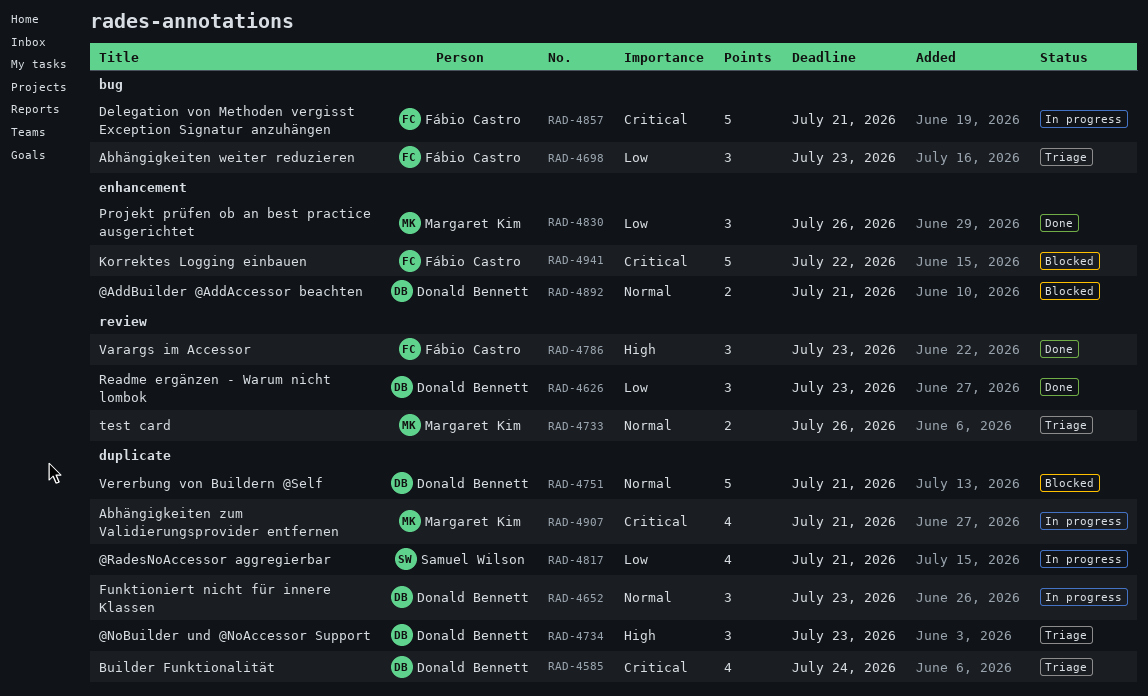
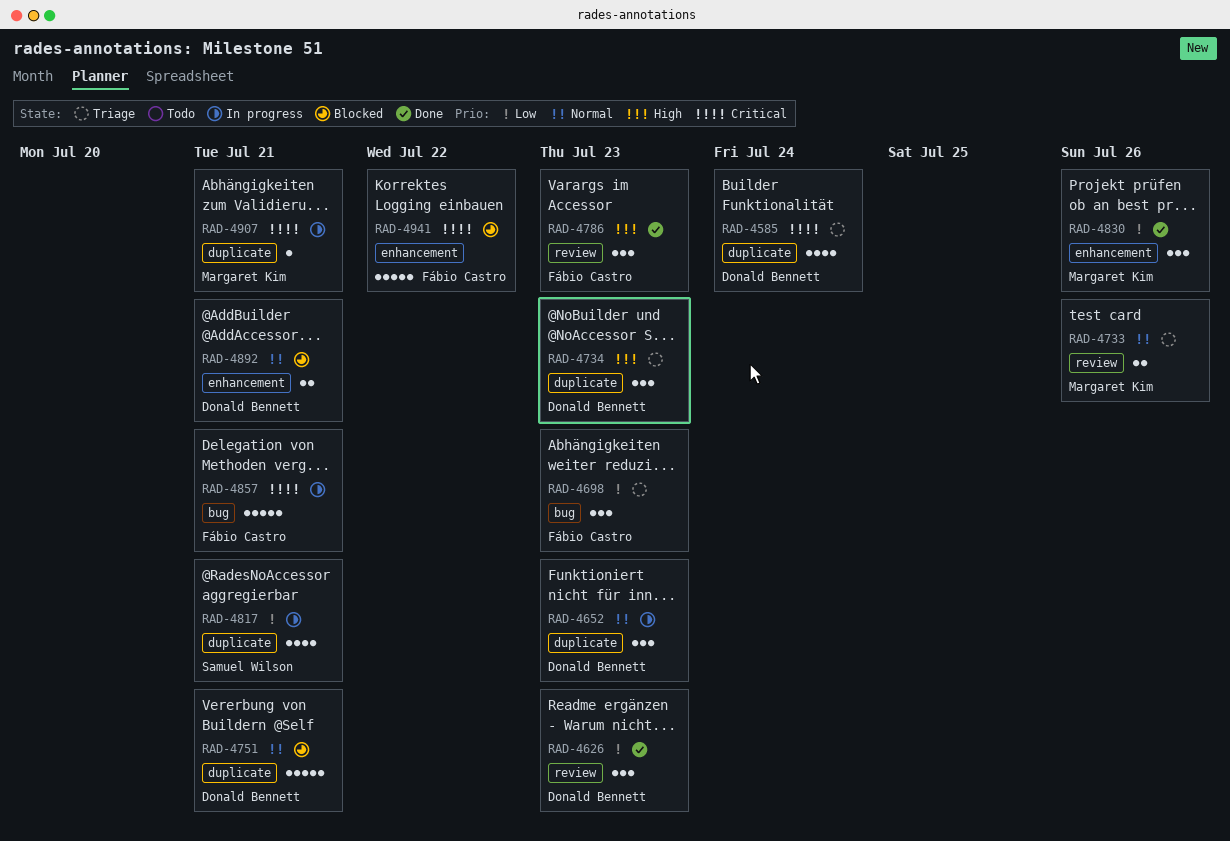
RAD-4907, estimate: 4 -> 1

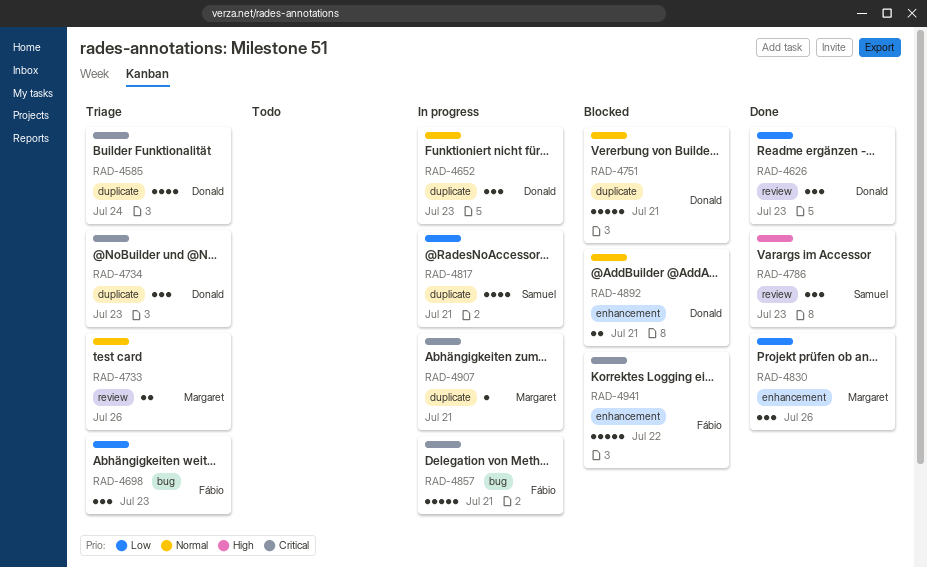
RAD-4734, priority: High -> Critical
RAD-4786, owner: Fábio Castro -> Samuel Wilson

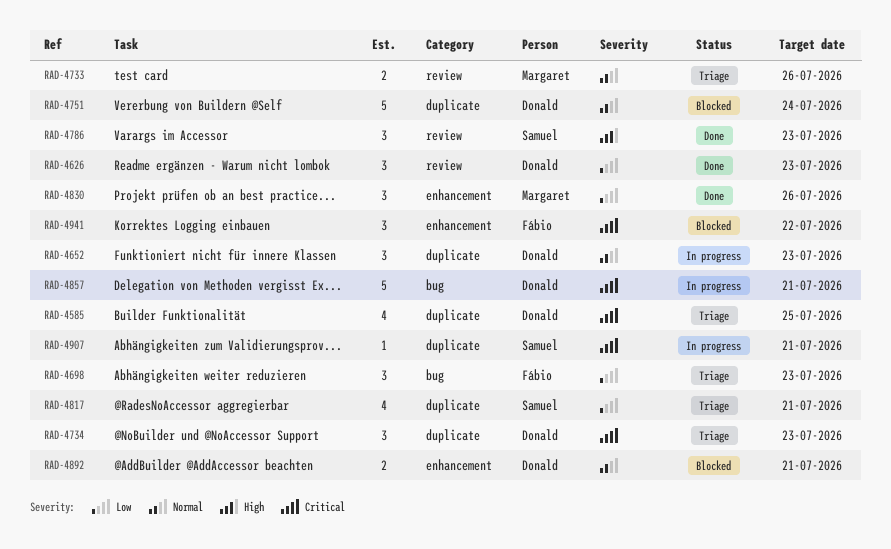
RAD-4585, due: Jul 24 -> Jul 25
RAD-4751, due: Jul 21 -> Jul 24
RAD-4817, status: In progress -> Triage
RAD-4857, owner: Fábio -> Donald
RAD-4907, owner: Margaret -> Samuel
RAD-4941, estimate: 5 -> 3

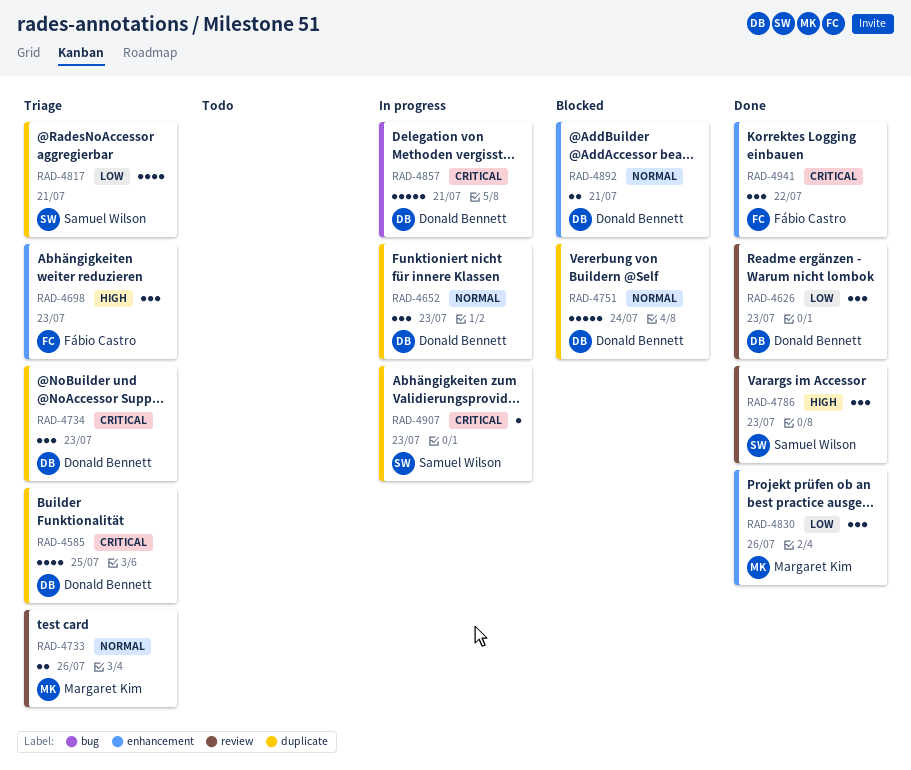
RAD-4698, priority: Low -> High
RAD-4698, label: bug -> enhancement
RAD-4907, due: Jul 21 -> Jul 23
RAD-4941, status: Blocked -> Done

